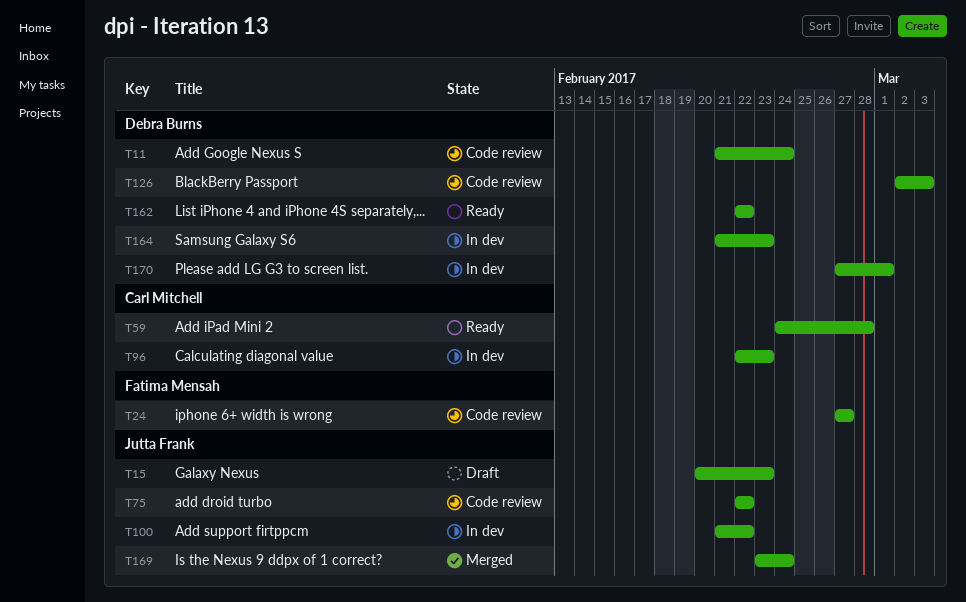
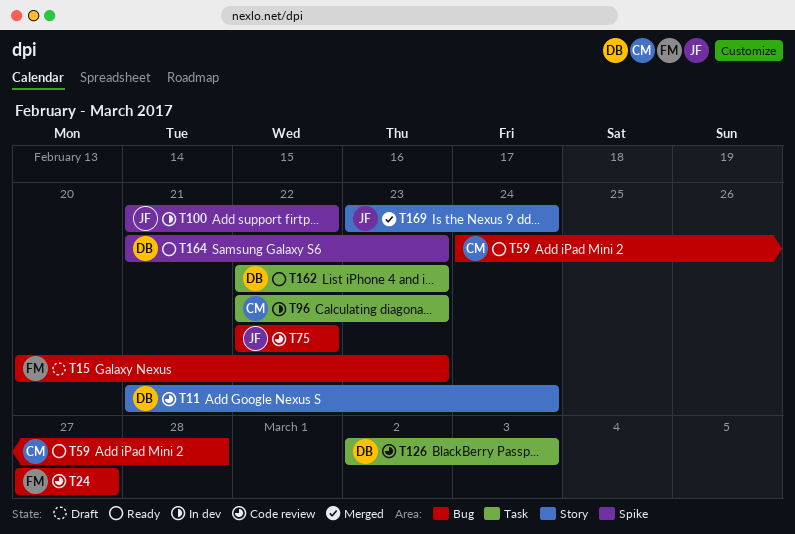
T15, owner: Jutta Frank -> Fatima Mensah
T162, due: Feb 22 -> Feb 23
T164, status: In dev -> Ready
T170: present -> none

